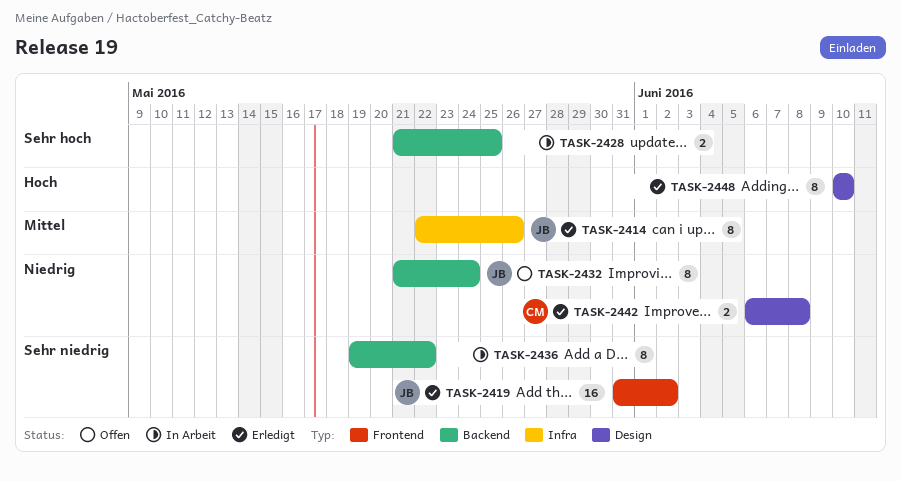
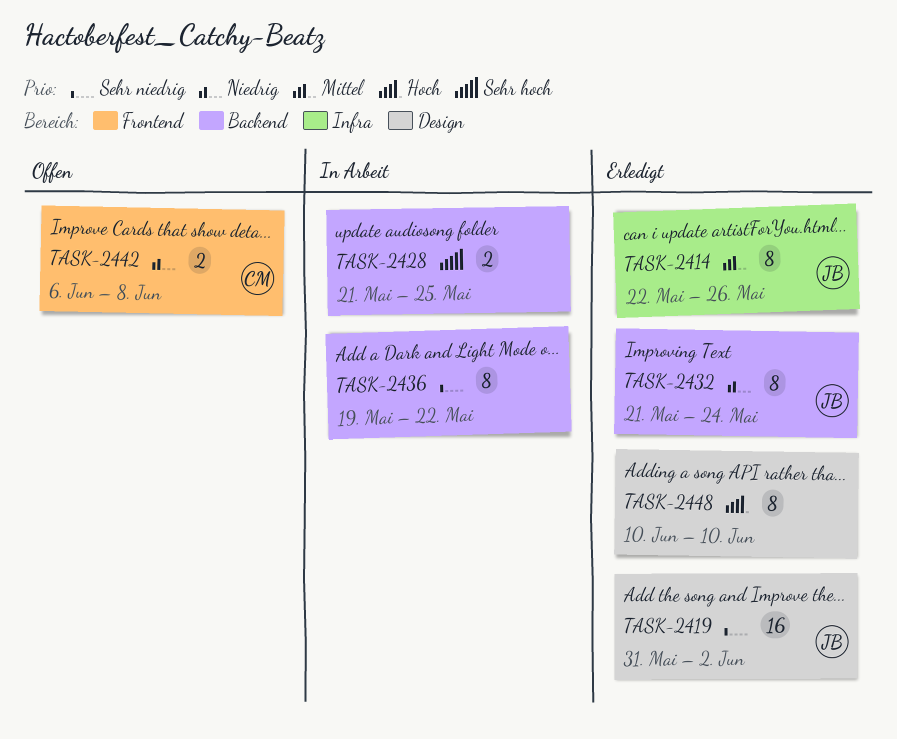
TASK-2419, label: Frontend -> Design
TASK-2432, status: Offen -> Erledigt
TASK-2442, status: Erledigt -> Offen
TASK-2442, label: Design -> Frontend

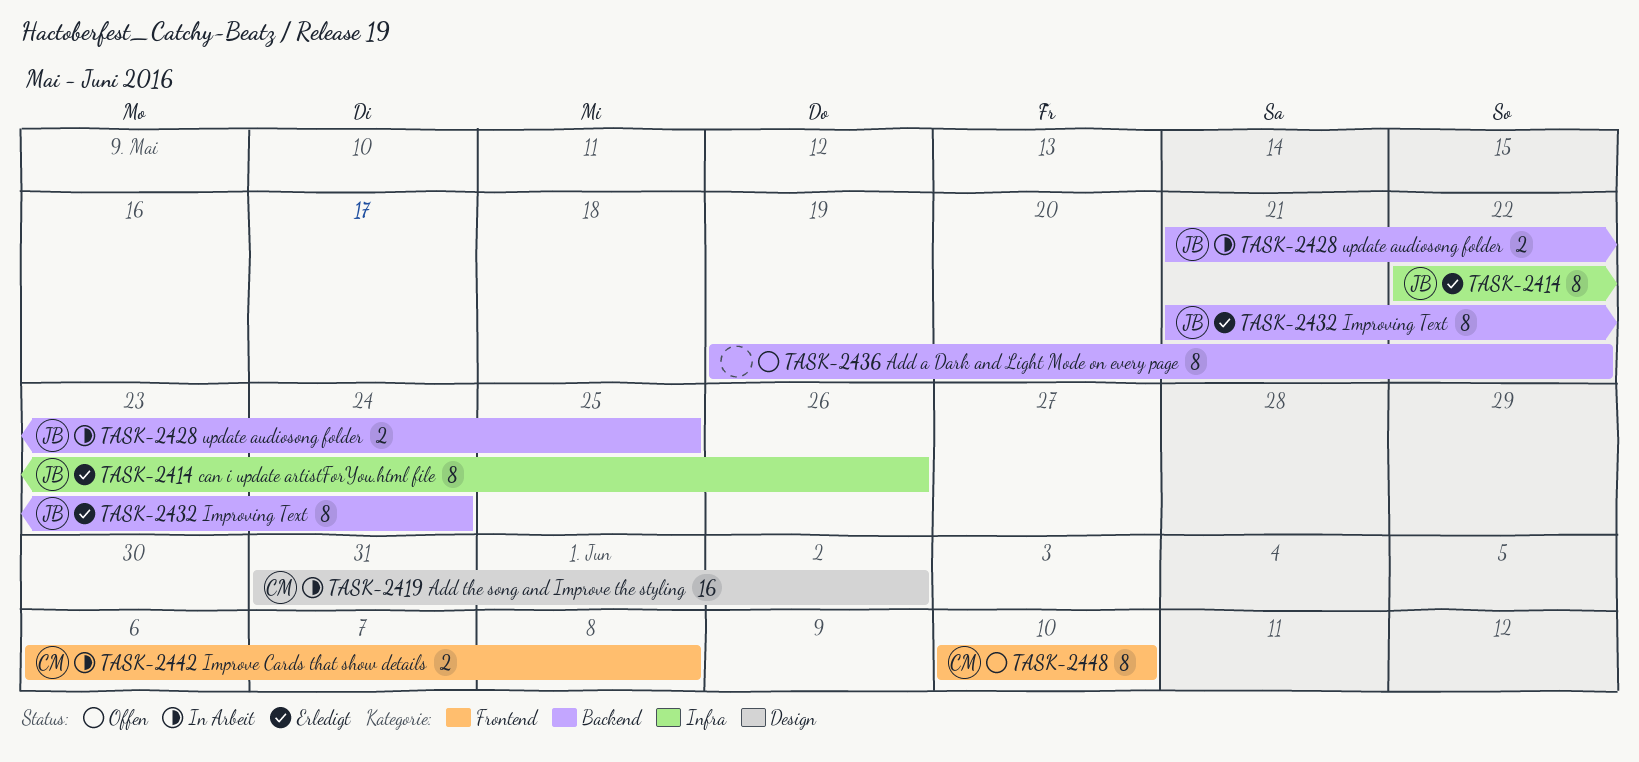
TASK-2419, status: Erledigt -> In Arbeit
TASK-2419, owner: JB -> CM
TASK-2428, owner: none -> JB
TASK-2436, status: In Arbeit -> Offen
TASK-2442, status: Offen -> In Arbeit
TASK-2448, status: Erledigt -> Offen
TASK-2448, owner: none -> CM
TASK-2448, label: Design -> Frontend

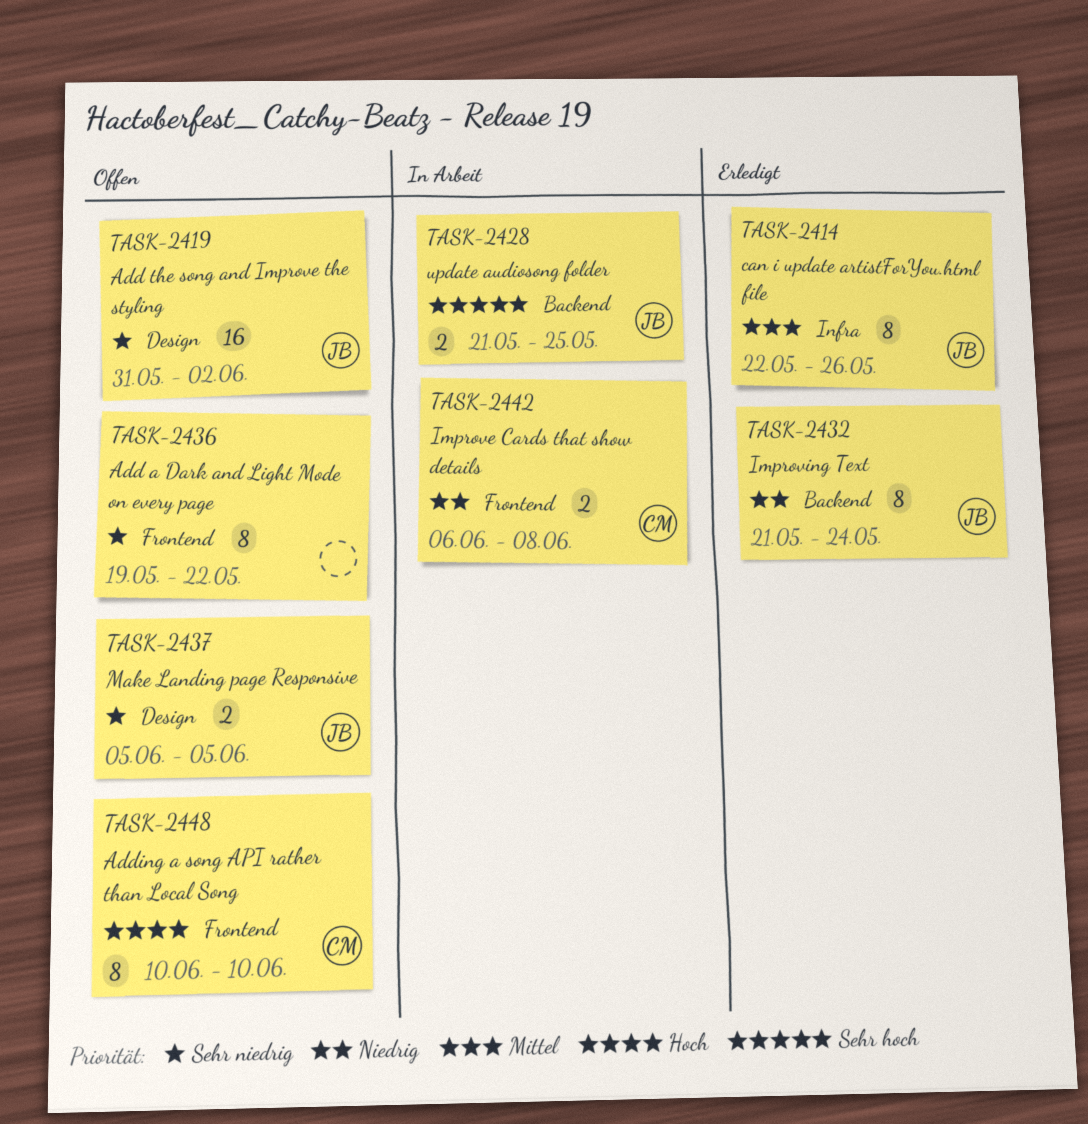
TASK-2419, status: In Arbeit -> Offen
TASK-2419, owner: CM -> JB
TASK-2436, label: Backend -> Frontend
TASK-2437: none -> present

